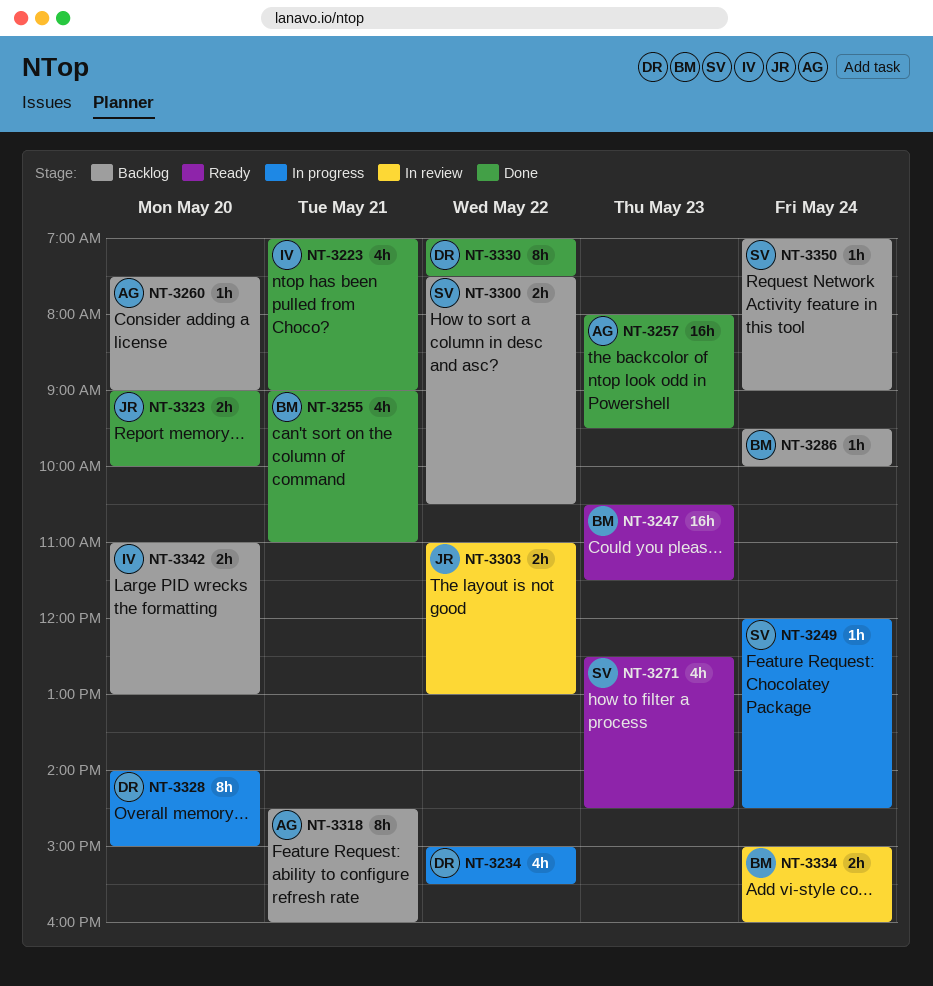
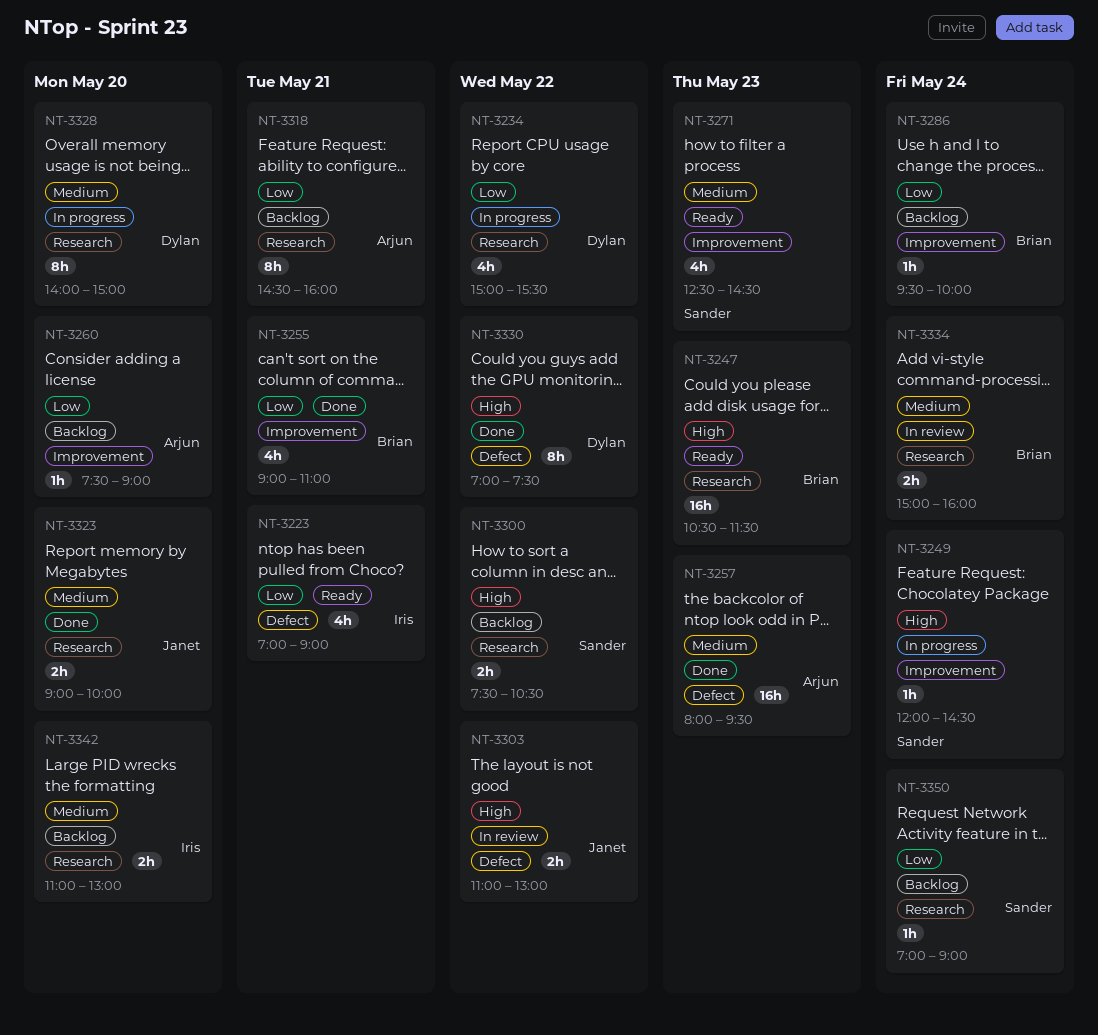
NT-3223, status: Done -> Ready

